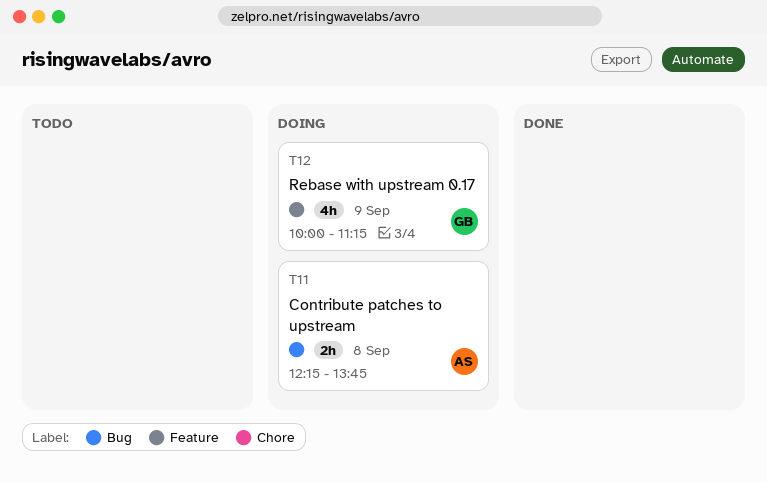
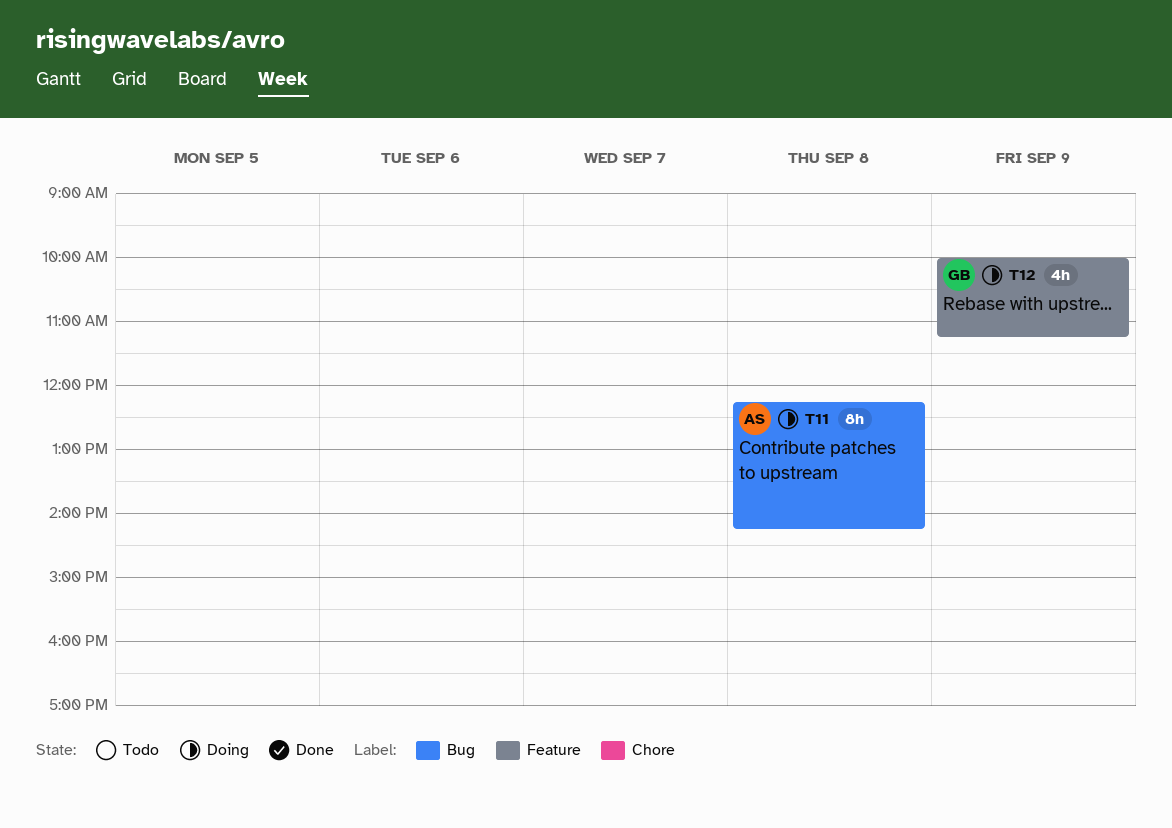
T11, estimate: 2h -> 8h
T11, ends: 13:45 -> 14:15

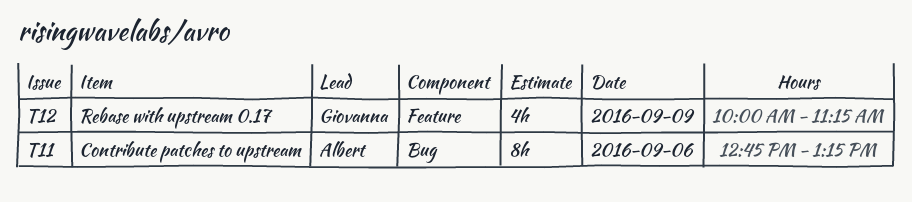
T11, day: Sep 8 -> Sep 6
T11, begins: 12:15 -> 12:45
T11, ends: 14:15 -> 13:15

